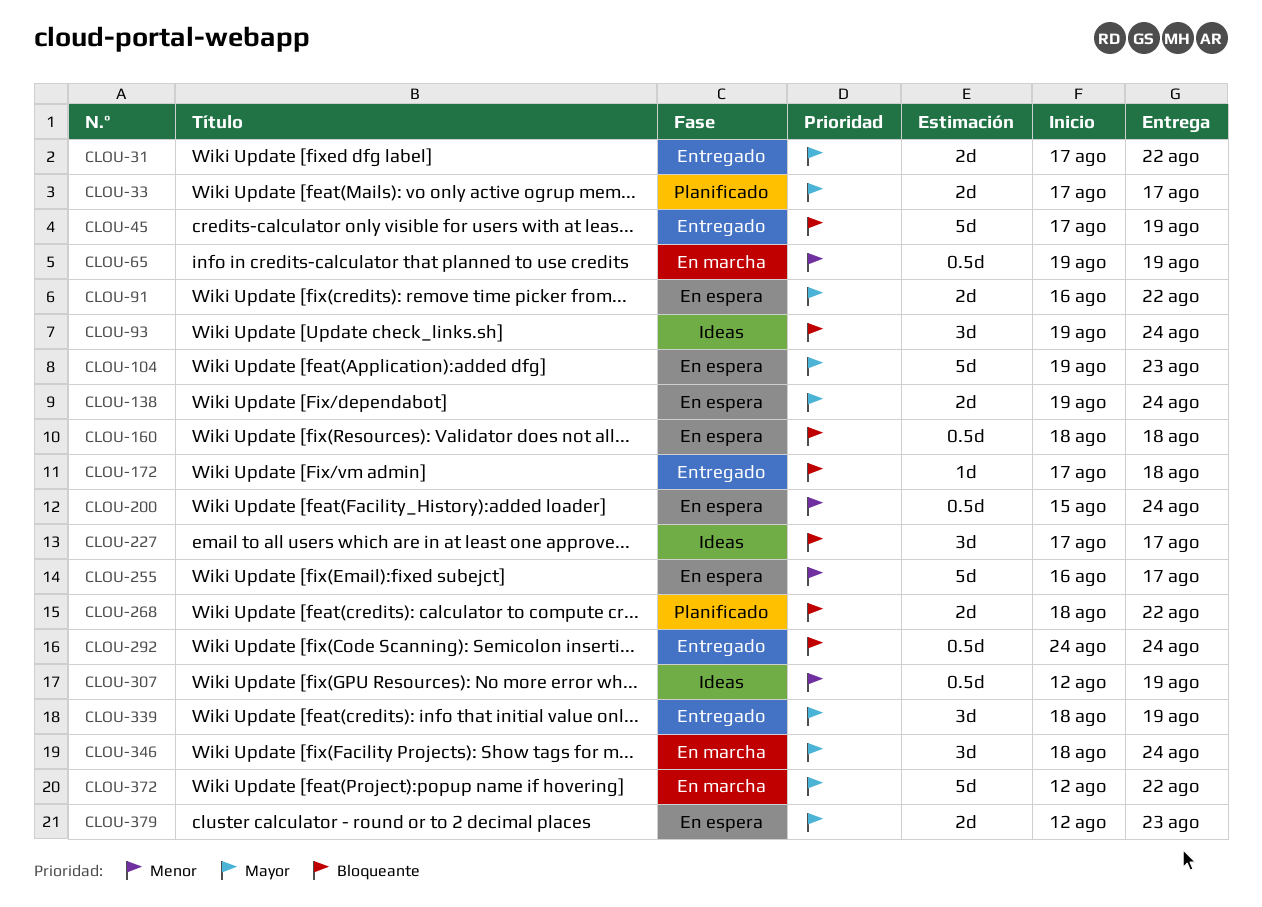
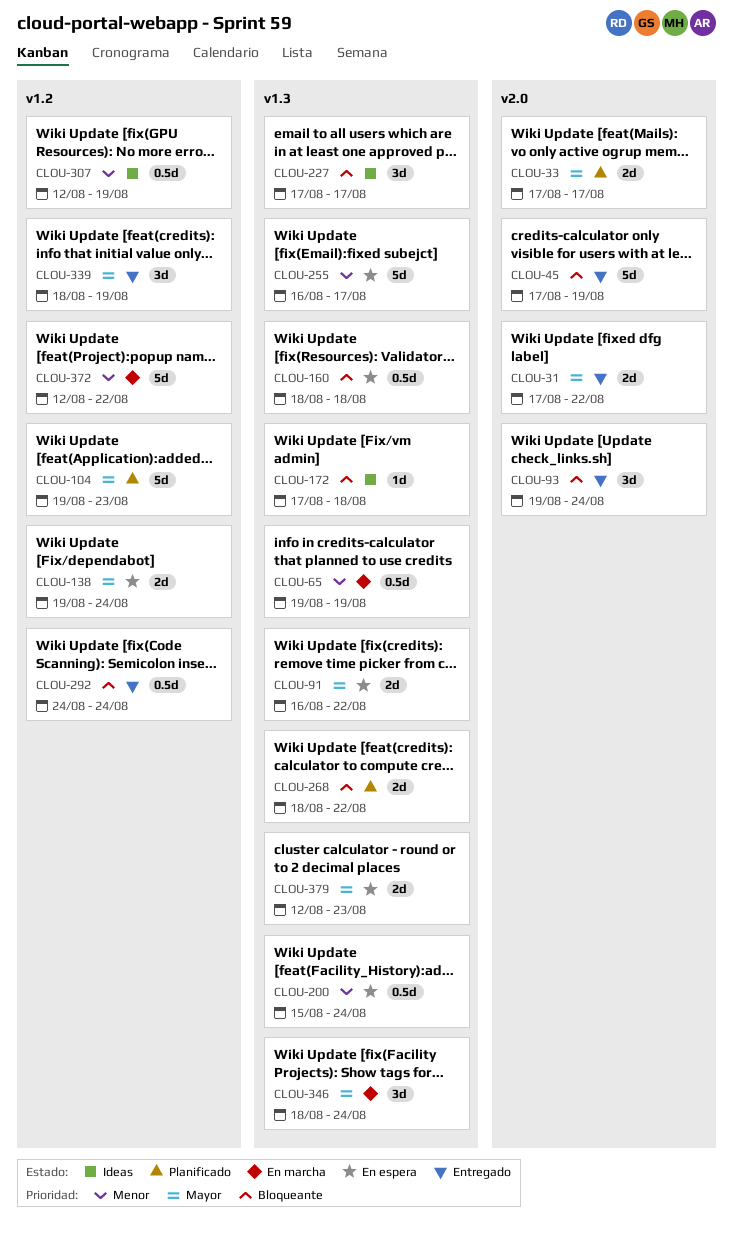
CLOU-93, status: Ideas -> Entregado
CLOU-104, status: En espera -> Planificado
CLOU-172, status: Entregado -> Ideas
CLOU-372, priority: Mayor -> Menor

